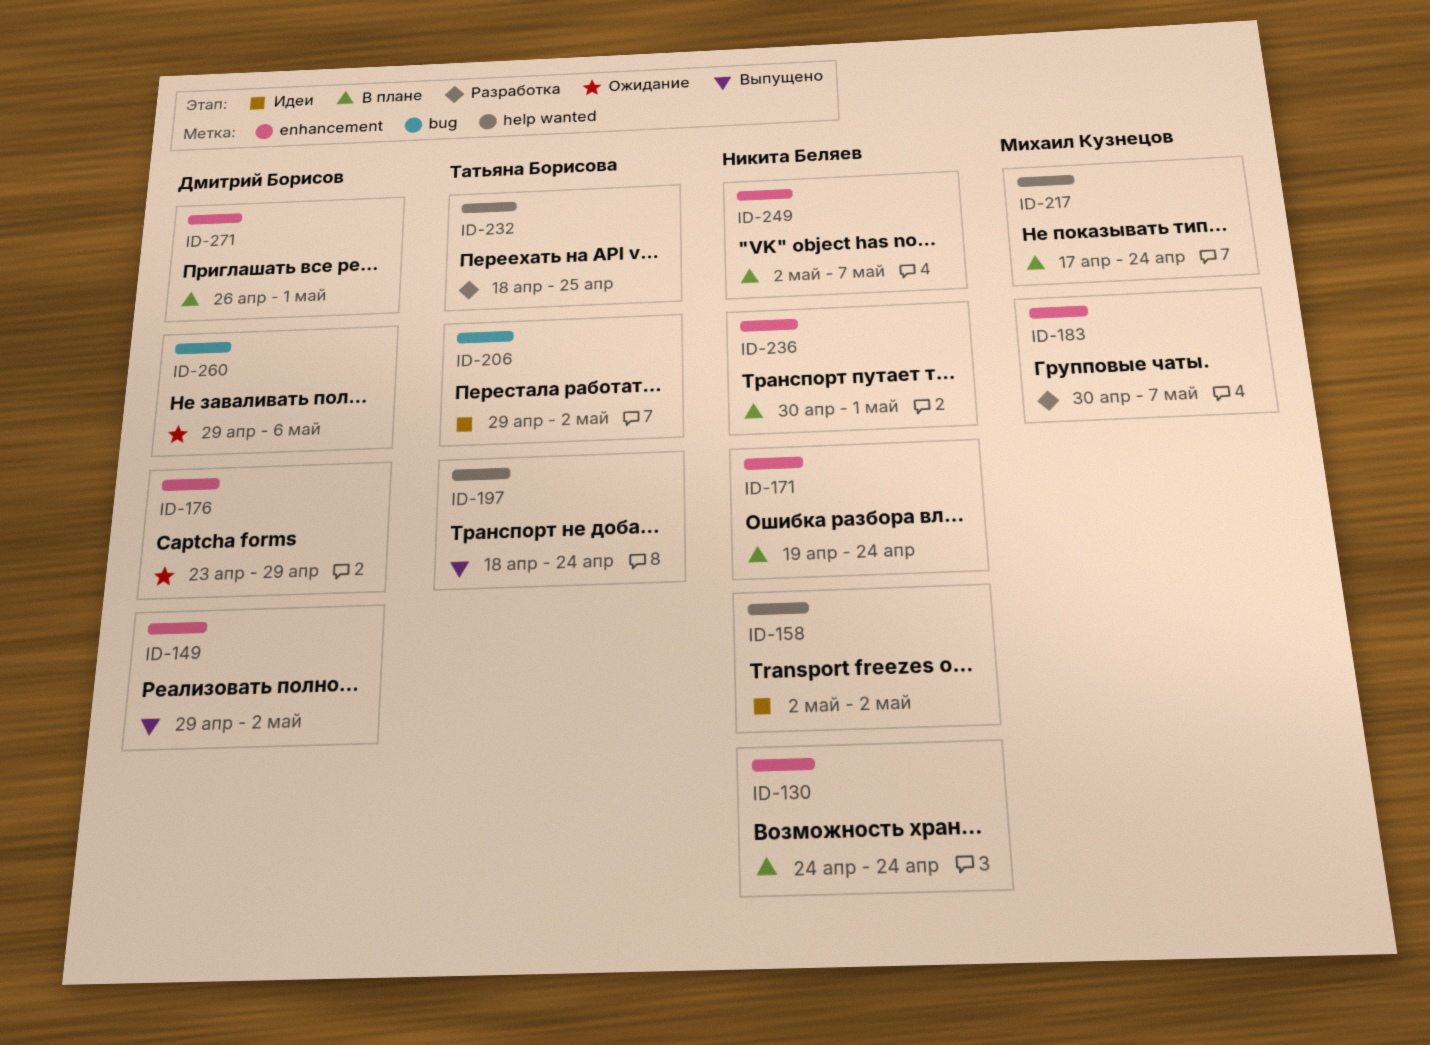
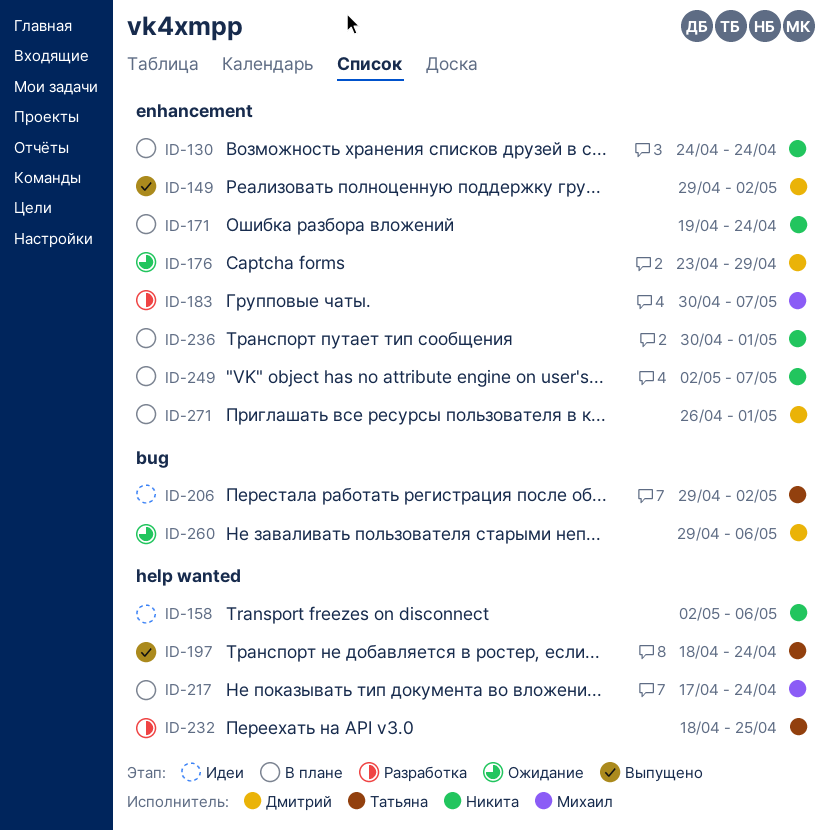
ID-158, due: May 2 -> May 6

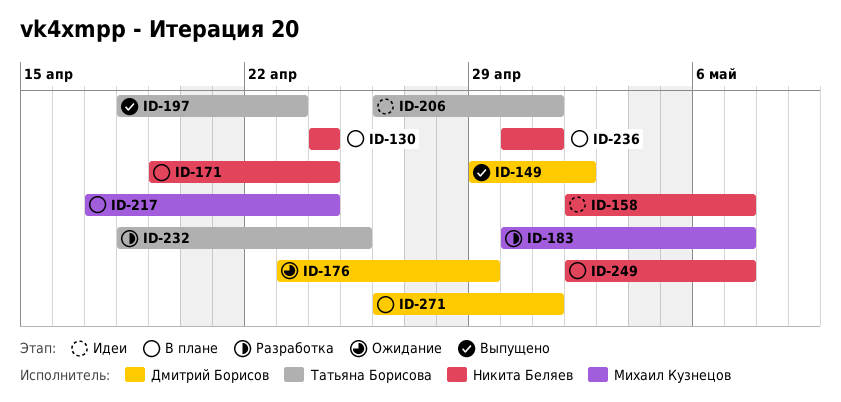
ID-158, due: May 6 -> May 7
ID-197, due: Apr 24 -> Apr 23
ID-206, start: Apr 29 -> Apr 26
ID-206, due: May 2 -> May 1
ID-260: present -> none

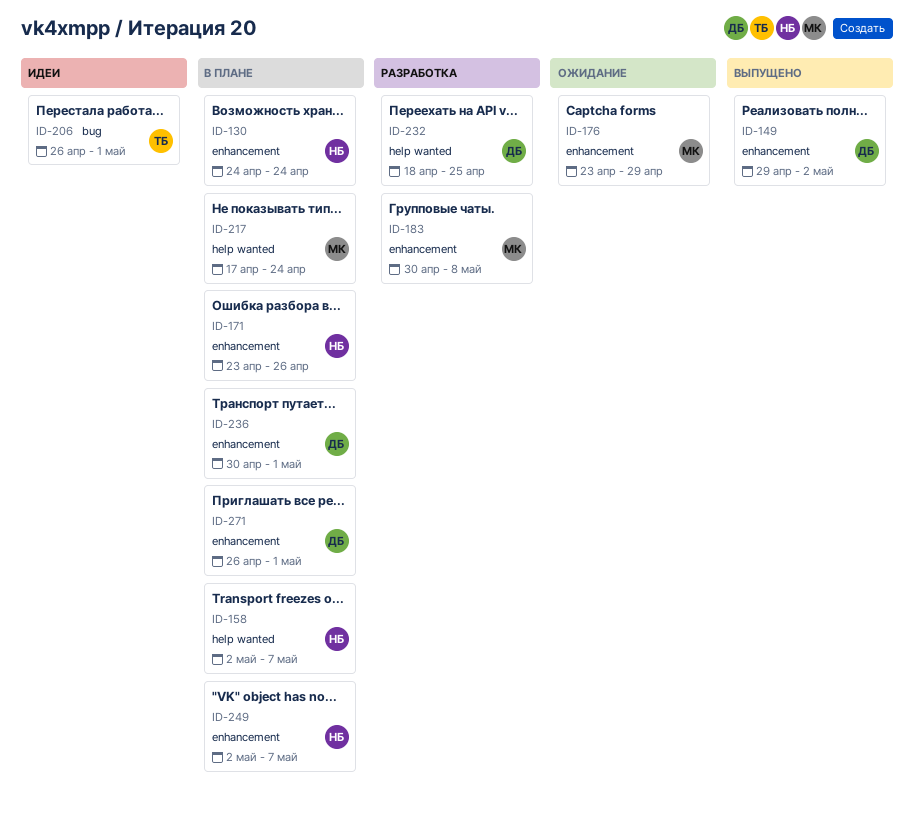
ID-158, status: Идеи -> В плане
ID-171, start: Apr 19 -> Apr 23
ID-171, due: Apr 24 -> Apr 26
ID-176, owner: Дмитрий Борисов -> Михаил Кузнецов
ID-183, due: May 7 -> May 8
ID-197: present -> none
ID-232, owner: Татьяна Борисова -> Дмитрий Борисов
ID-236, owner: Никита Беляев -> Дмитрий Борисов

